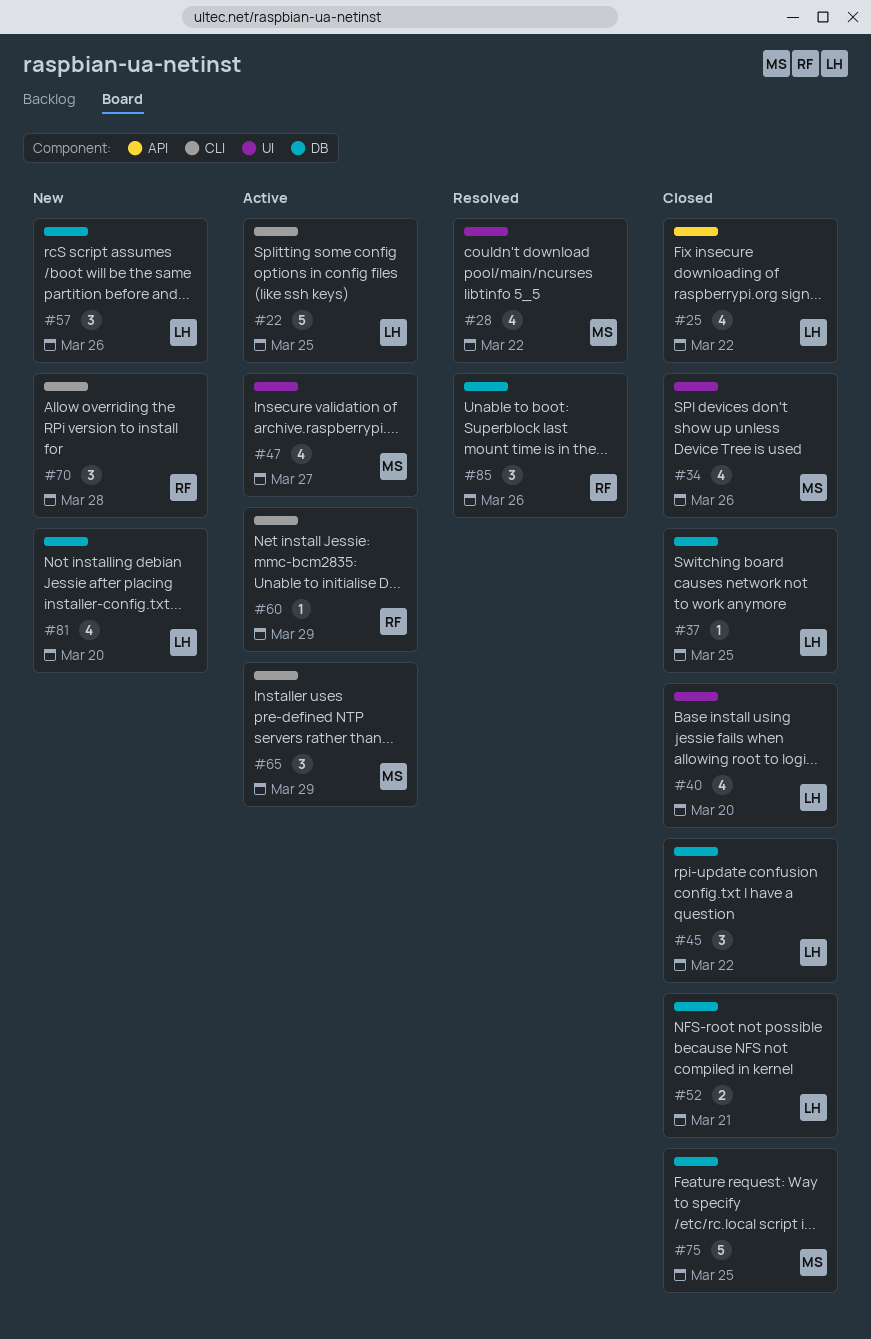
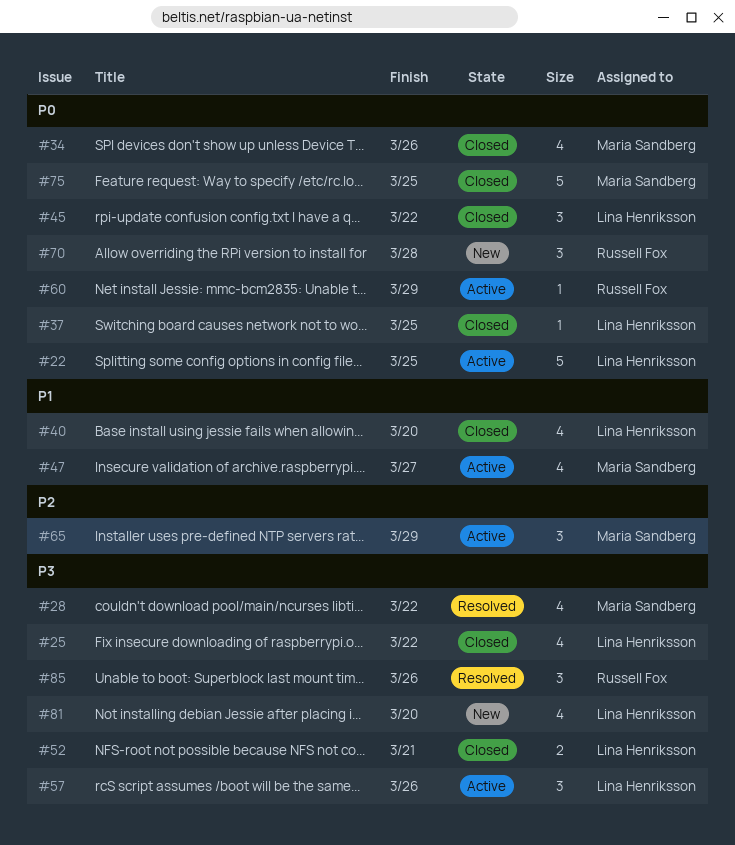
#57, status: New -> Active

